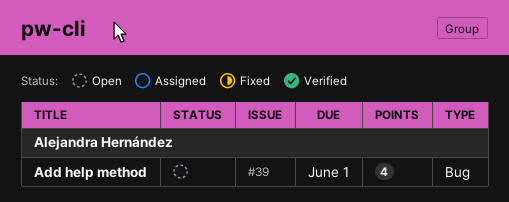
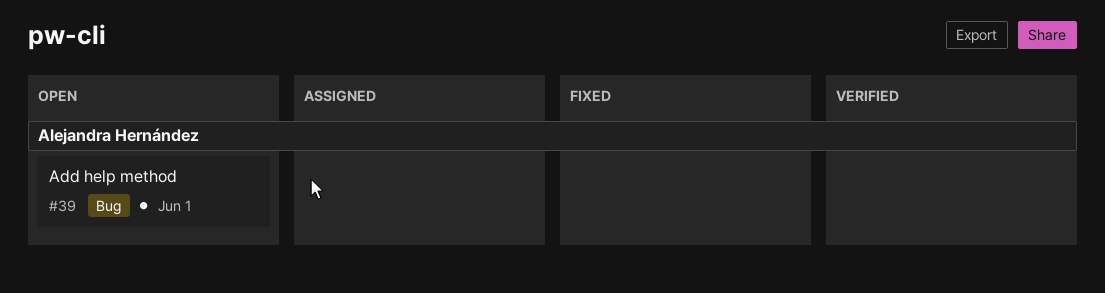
#39, estimate: 4 -> 1

